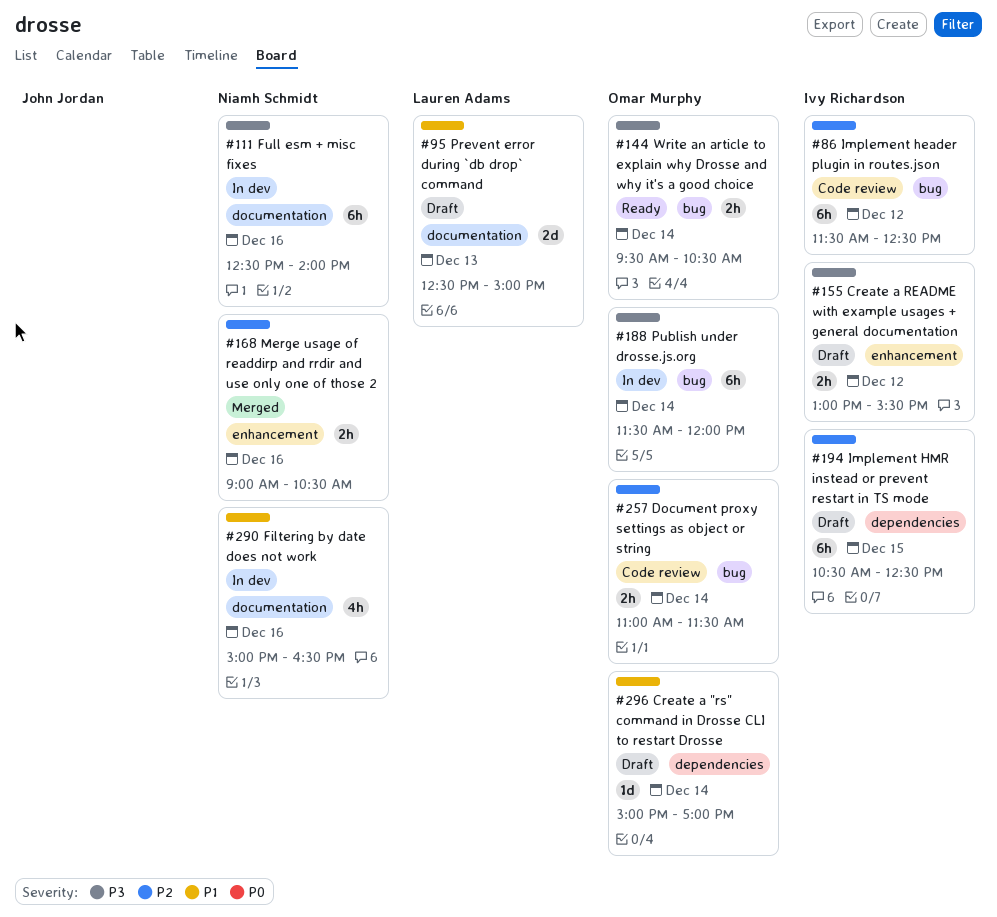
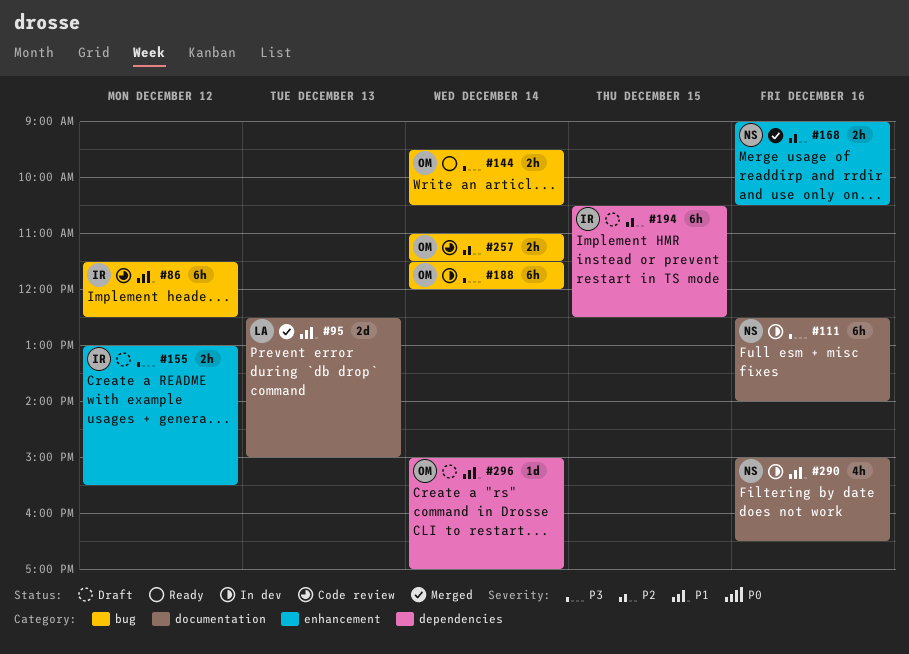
#86, priority: P2 -> P1
#95, status: Draft -> Merged

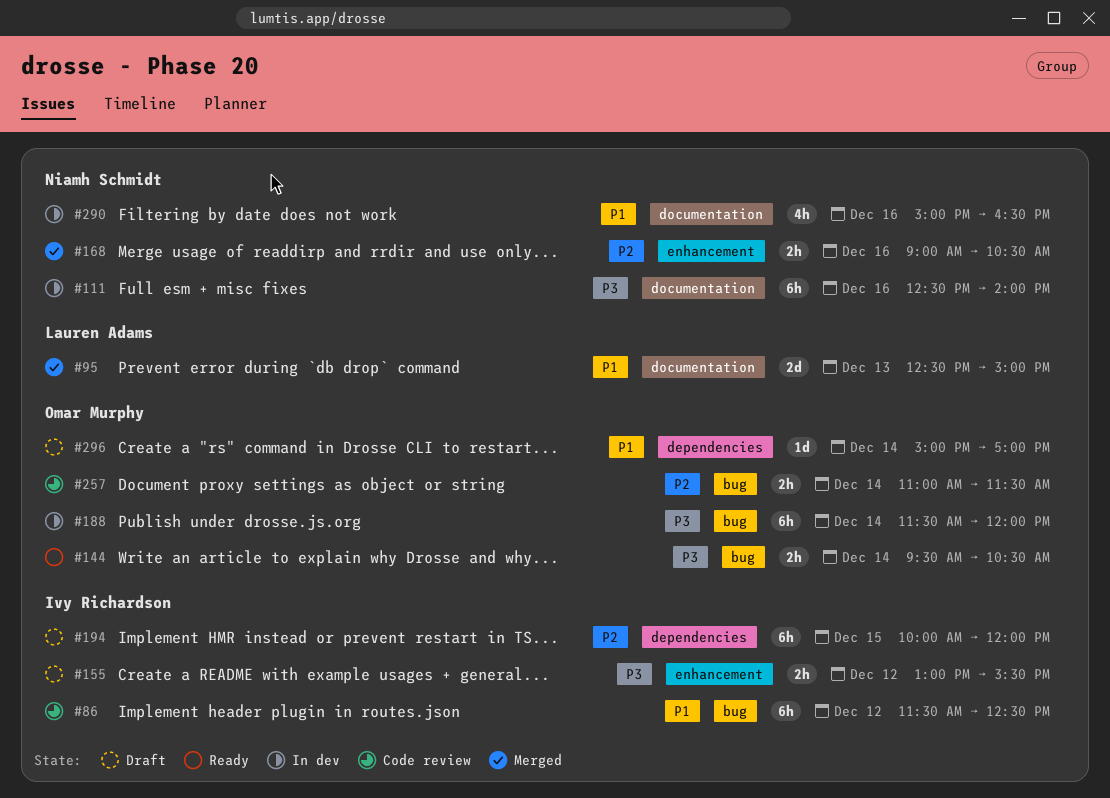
#194, begins: 10:30 -> 10:00
#194, ends: 12:30 -> 12:00

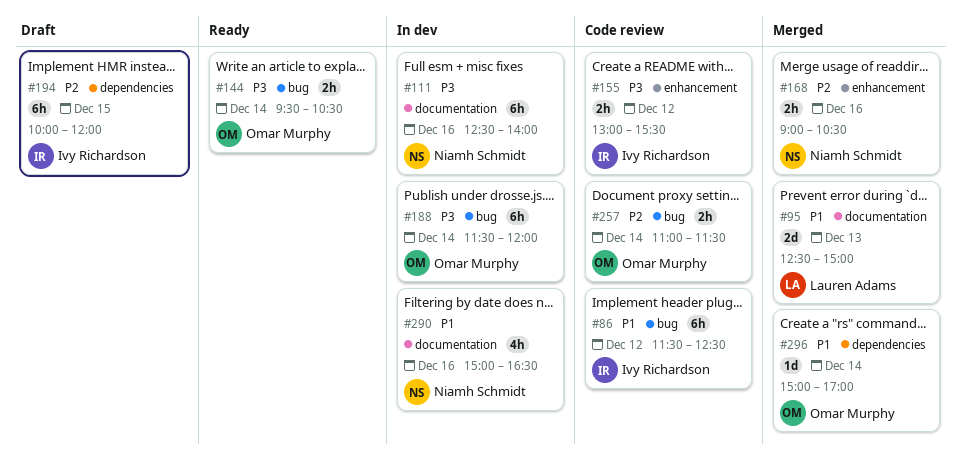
#155, status: Draft -> Code review
#296, status: Draft -> Merged

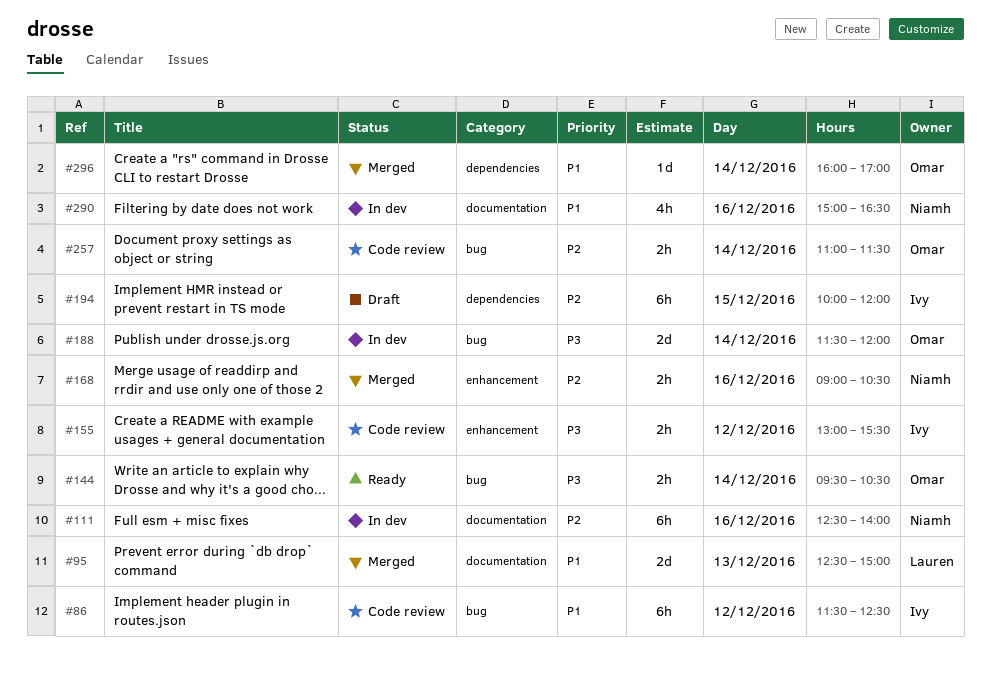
#111, priority: P3 -> P2
#188, estimate: 6h -> 2d
#296, begins: 15:00 -> 16:00

